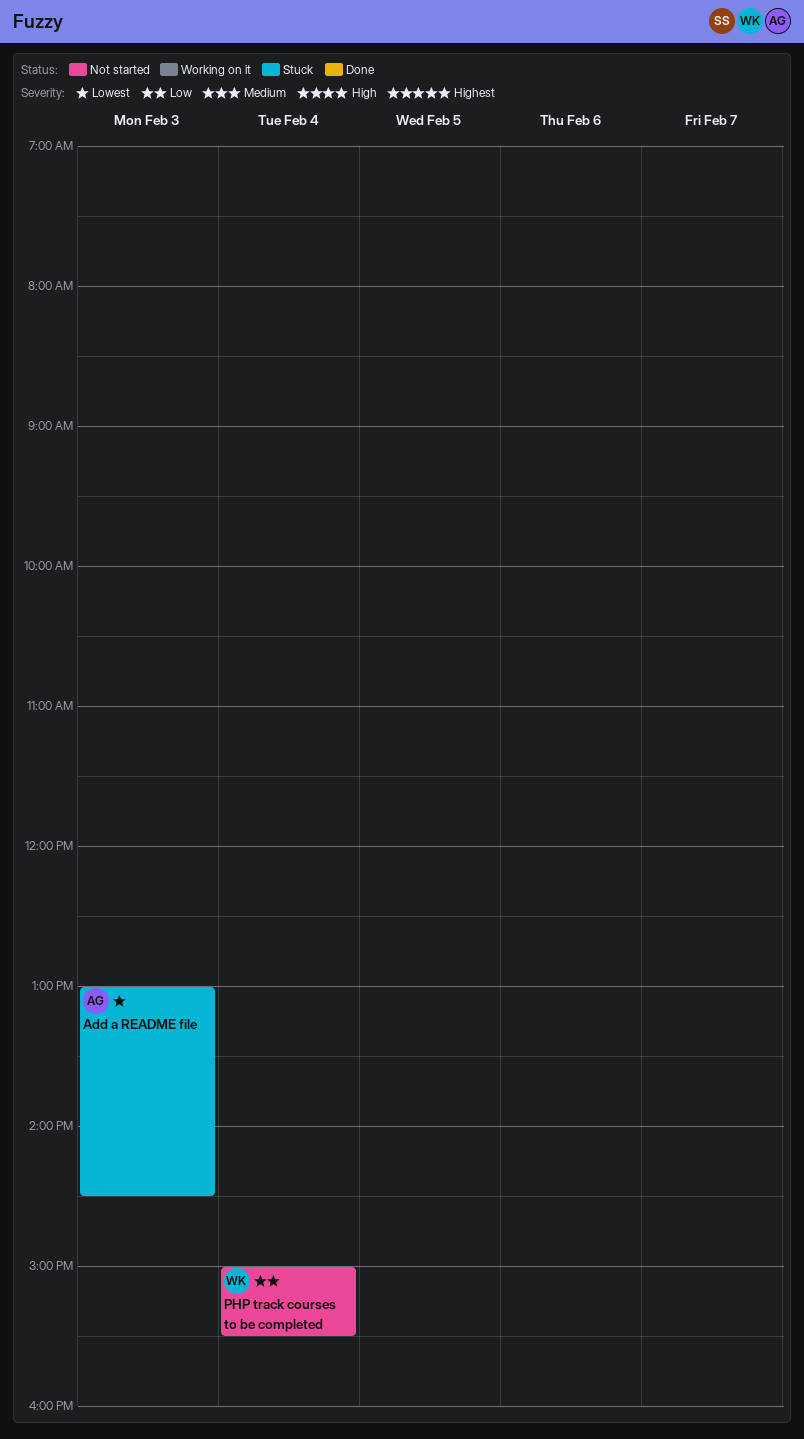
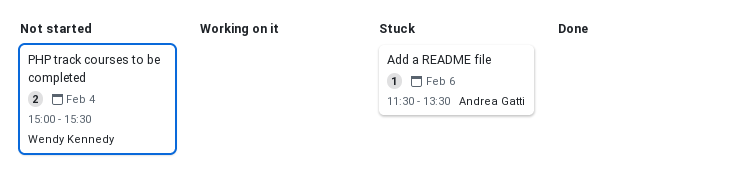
Add a README file, day: Feb 3 -> Feb 6
Add a README file, begins: 13:00 -> 11:30
Add a README file, ends: 14:30 -> 13:30

